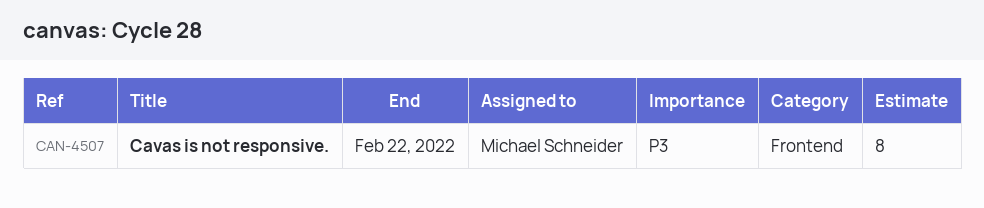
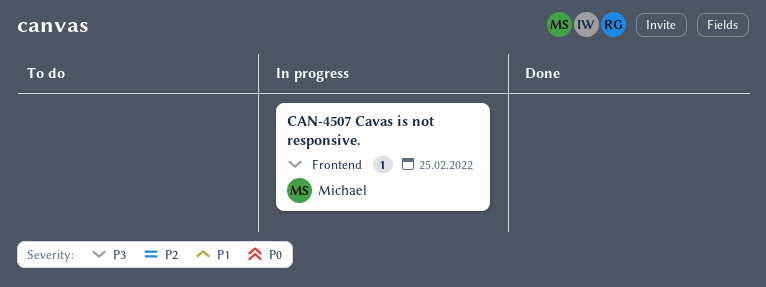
CAN-4507, estimate: 8 -> 1
CAN-4507, due: Feb 22 -> Feb 25

